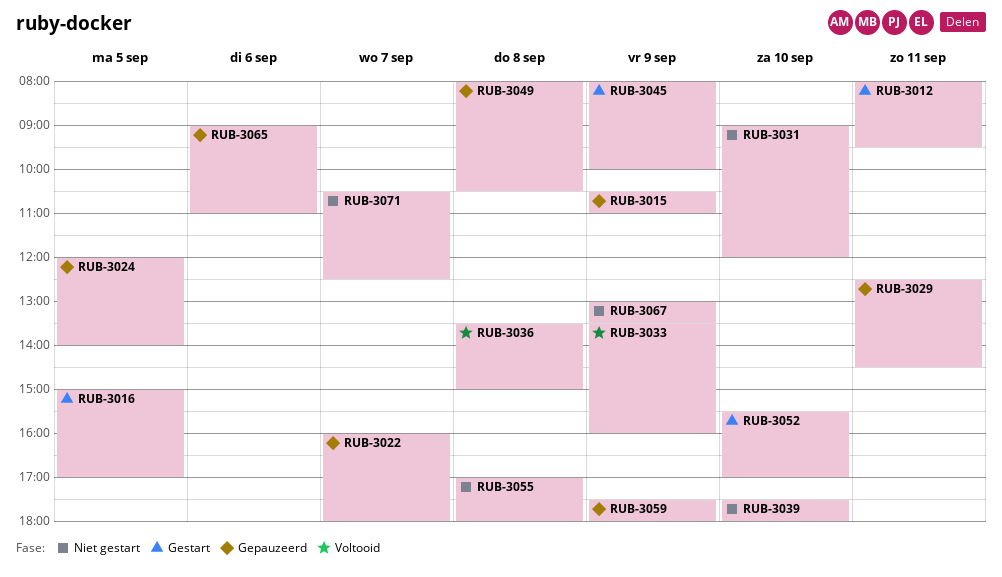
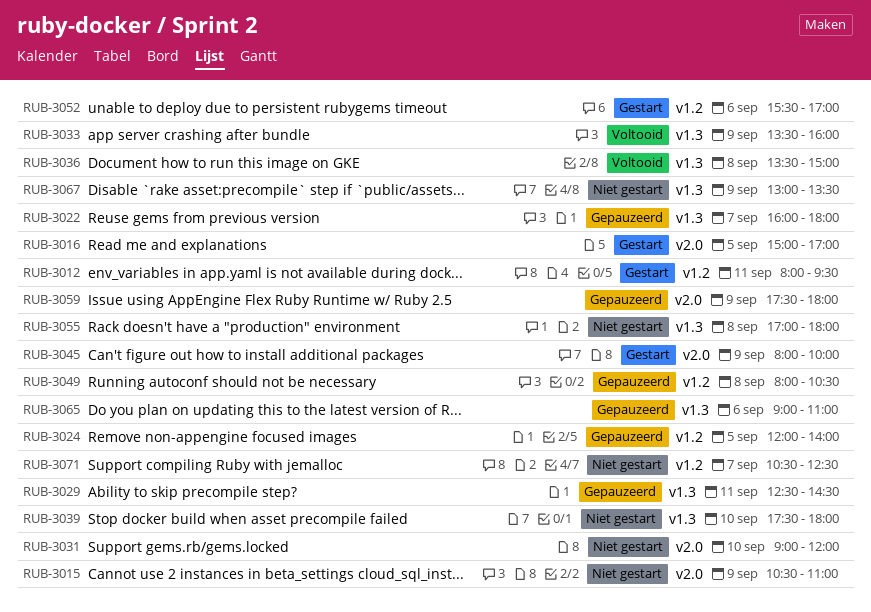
RUB-3015, status: Gepauzeerd -> Niet gestart
RUB-3052, day: Sep 10 -> Sep 6

